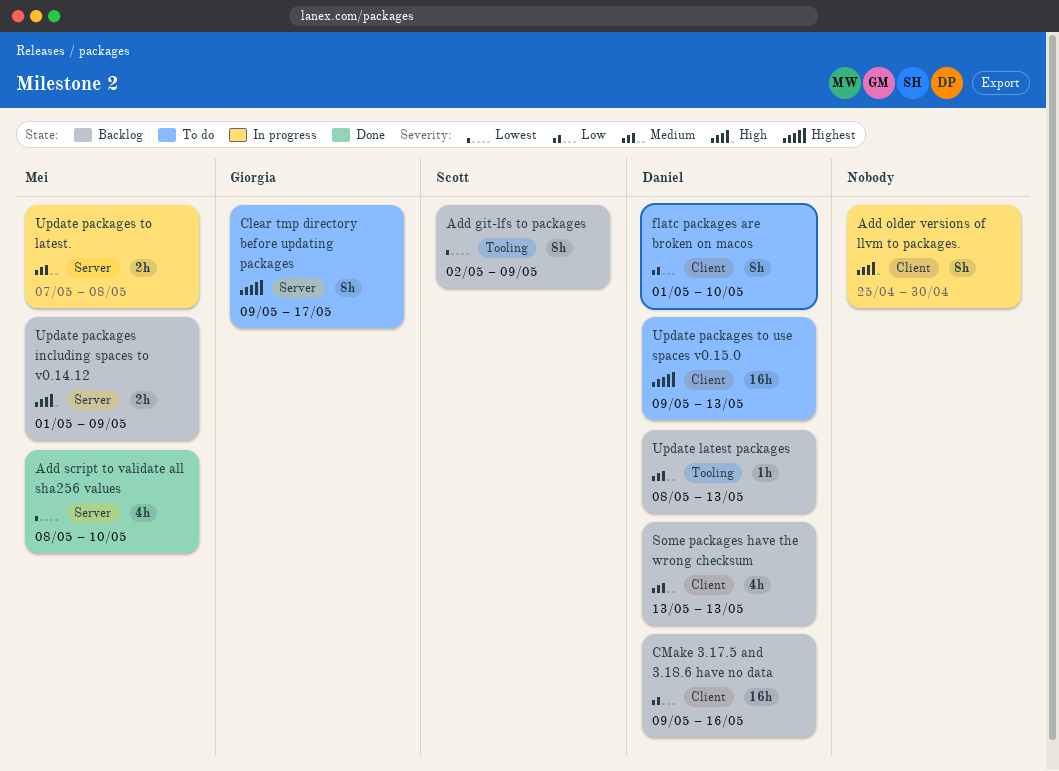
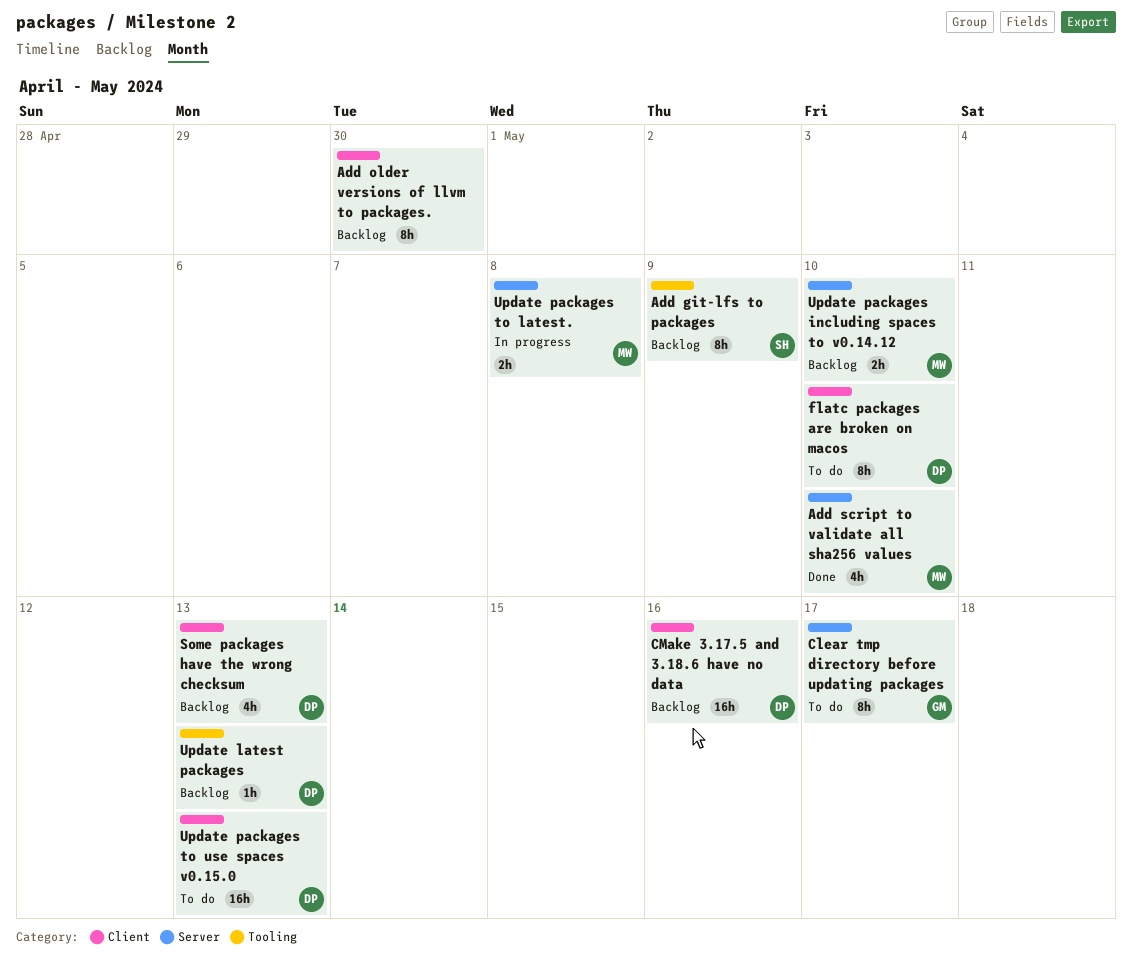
Add older versions of llvm to packages., status: In progress -> Backlog
Update packages including spaces to v0.14.12, due: May 9 -> May 10

